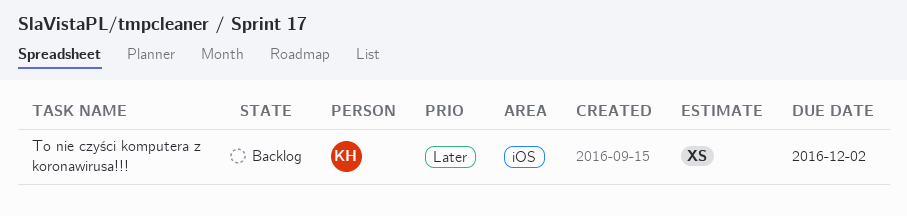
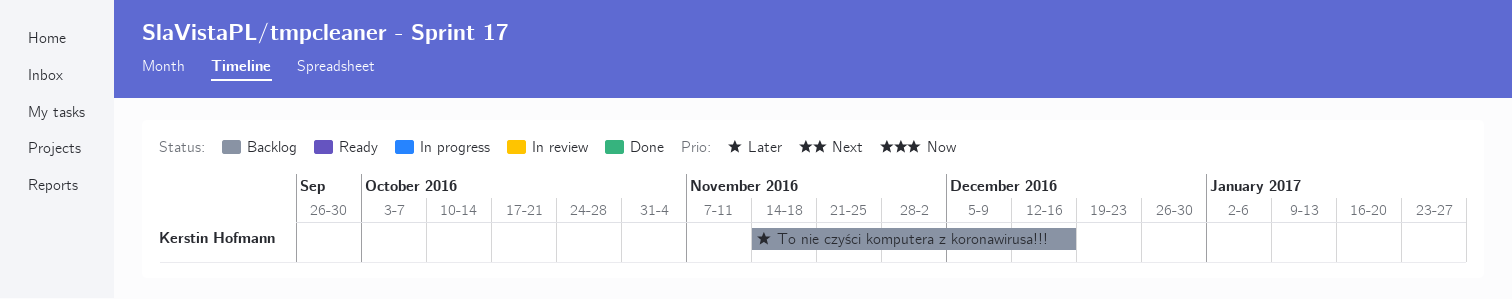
To nie czyści komputera z koronawirusa!!!, due: Dec 2 -> Dec 16

